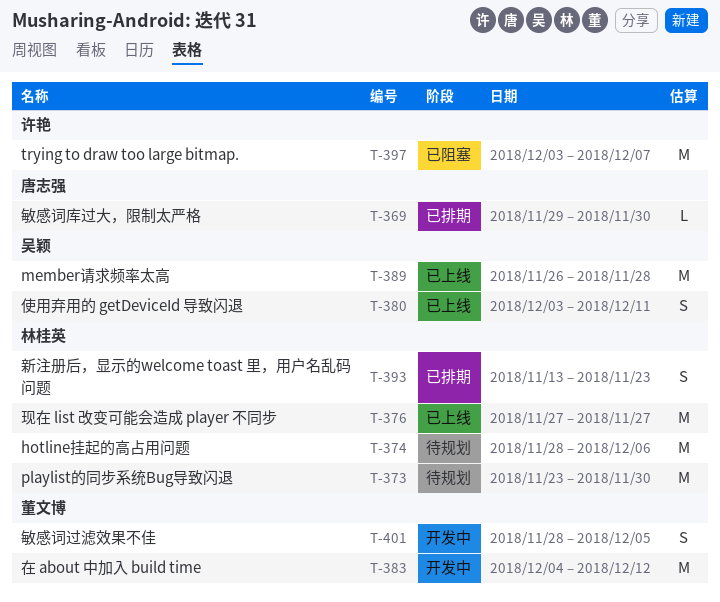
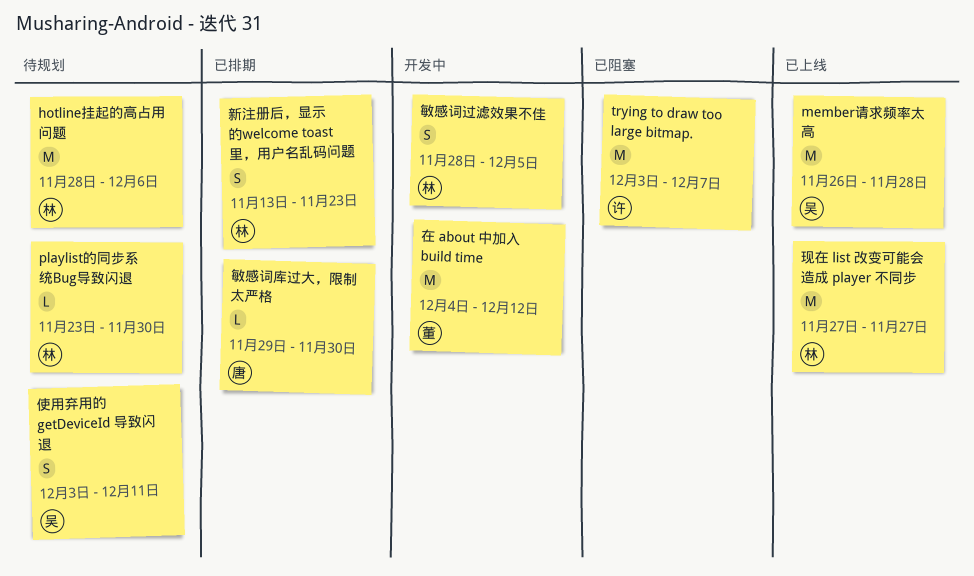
playlist的同步系统Bug导致闪退, estimate: M -> L
使用弃用的 getDeviceId 导致闪退, status: 已上线 -> 待规划
敏感词过滤效果不佳, owner: 董文博 -> 林桂英

